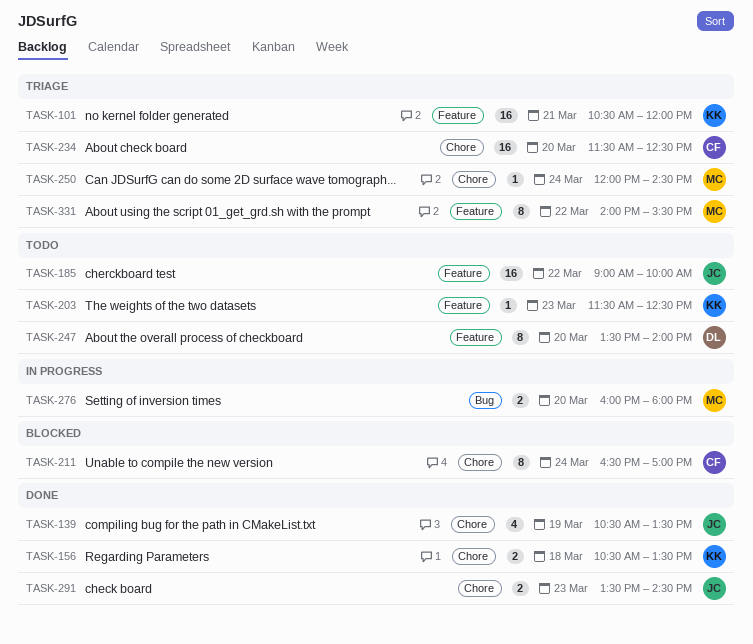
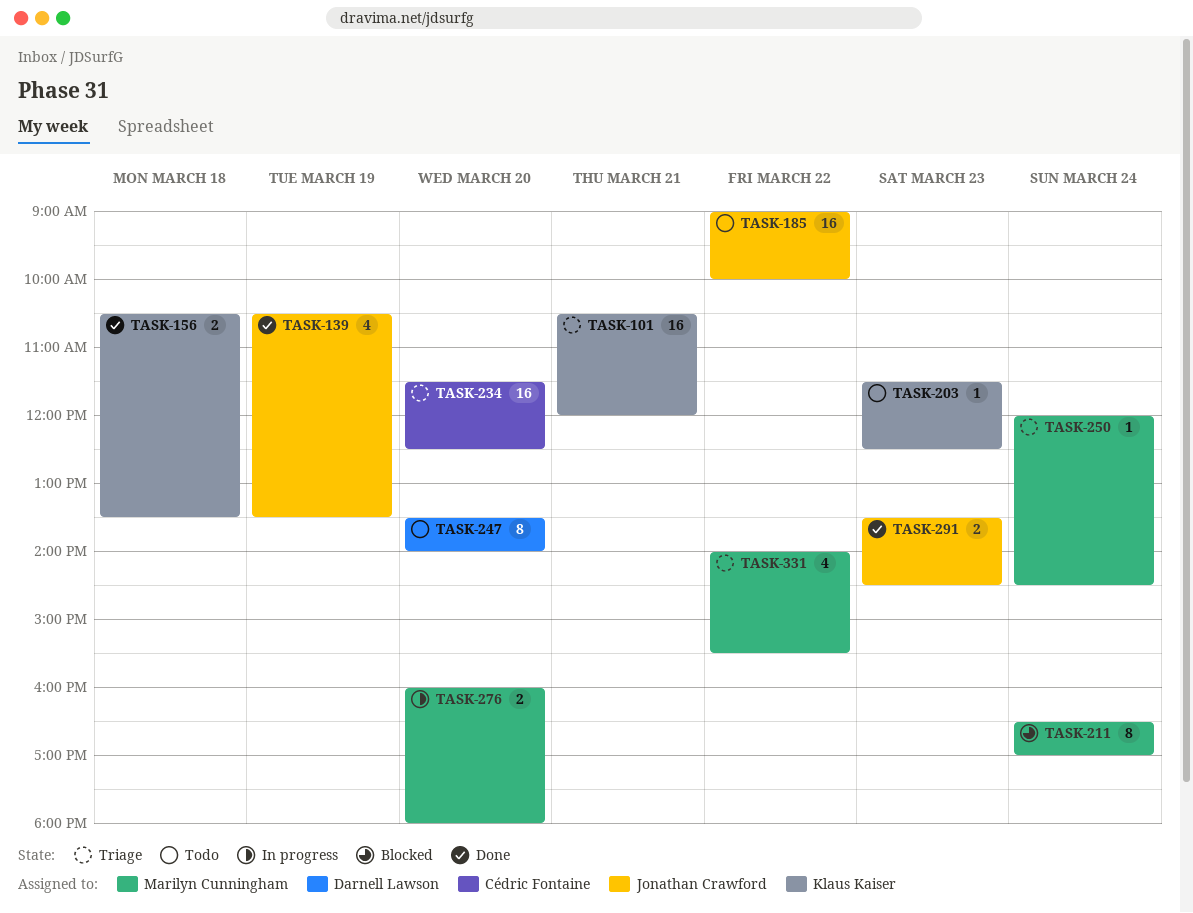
TASK-211, owner: Cédric Fontaine -> Marilyn Cunningham
TASK-331, estimate: 8 -> 4

